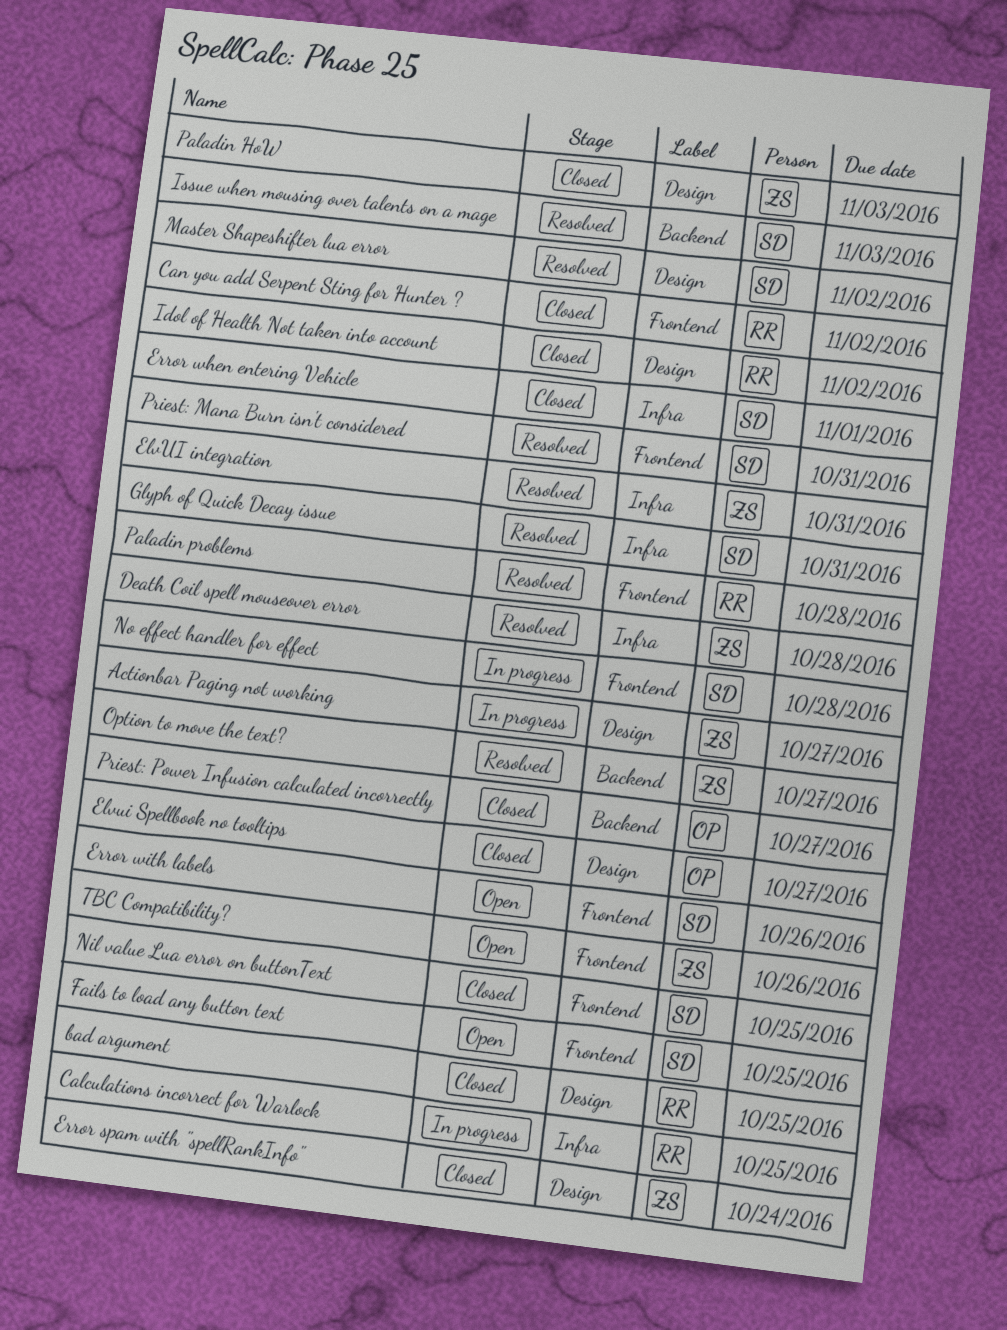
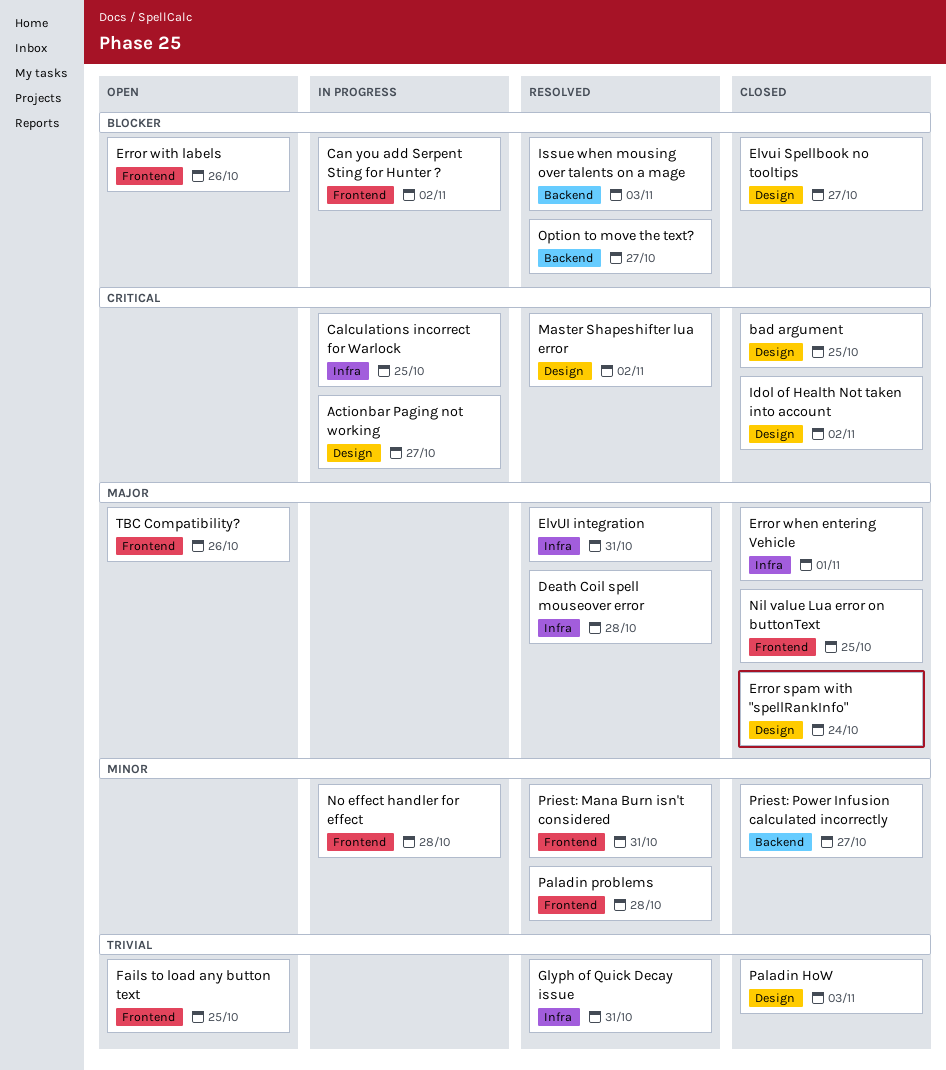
Can you add Serpent Sting for Hunter ?, status: Closed -> In progress

